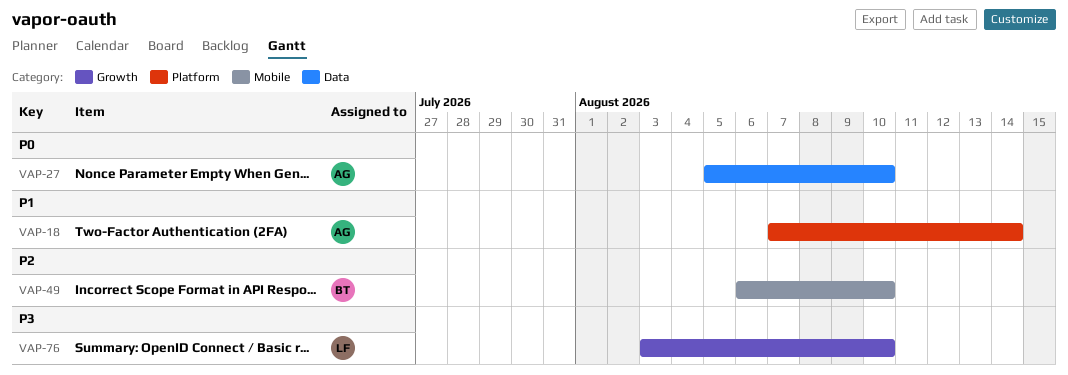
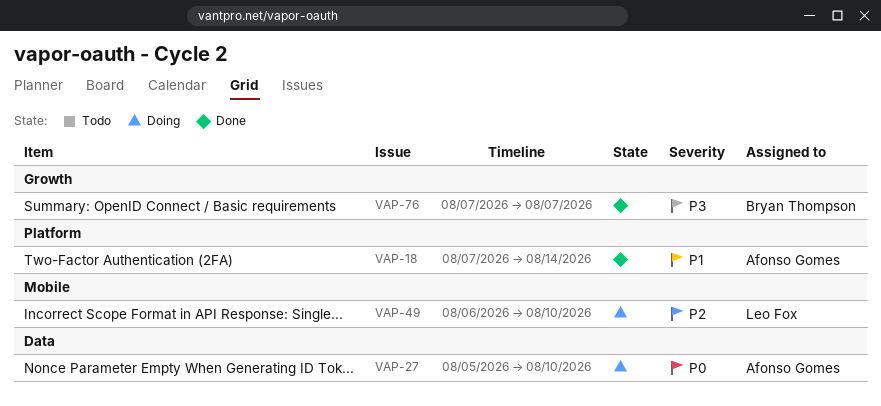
VAP-49, owner: Bryan Thompson -> Leo Fox
VAP-76, owner: Leo Fox -> Bryan Thompson
VAP-76, start: Aug 3 -> Aug 7
VAP-76, due: Aug 10 -> Aug 7

